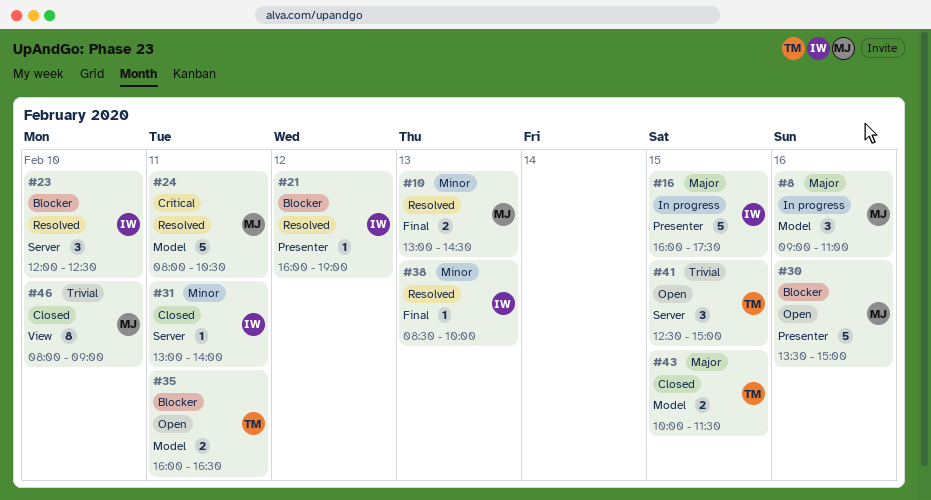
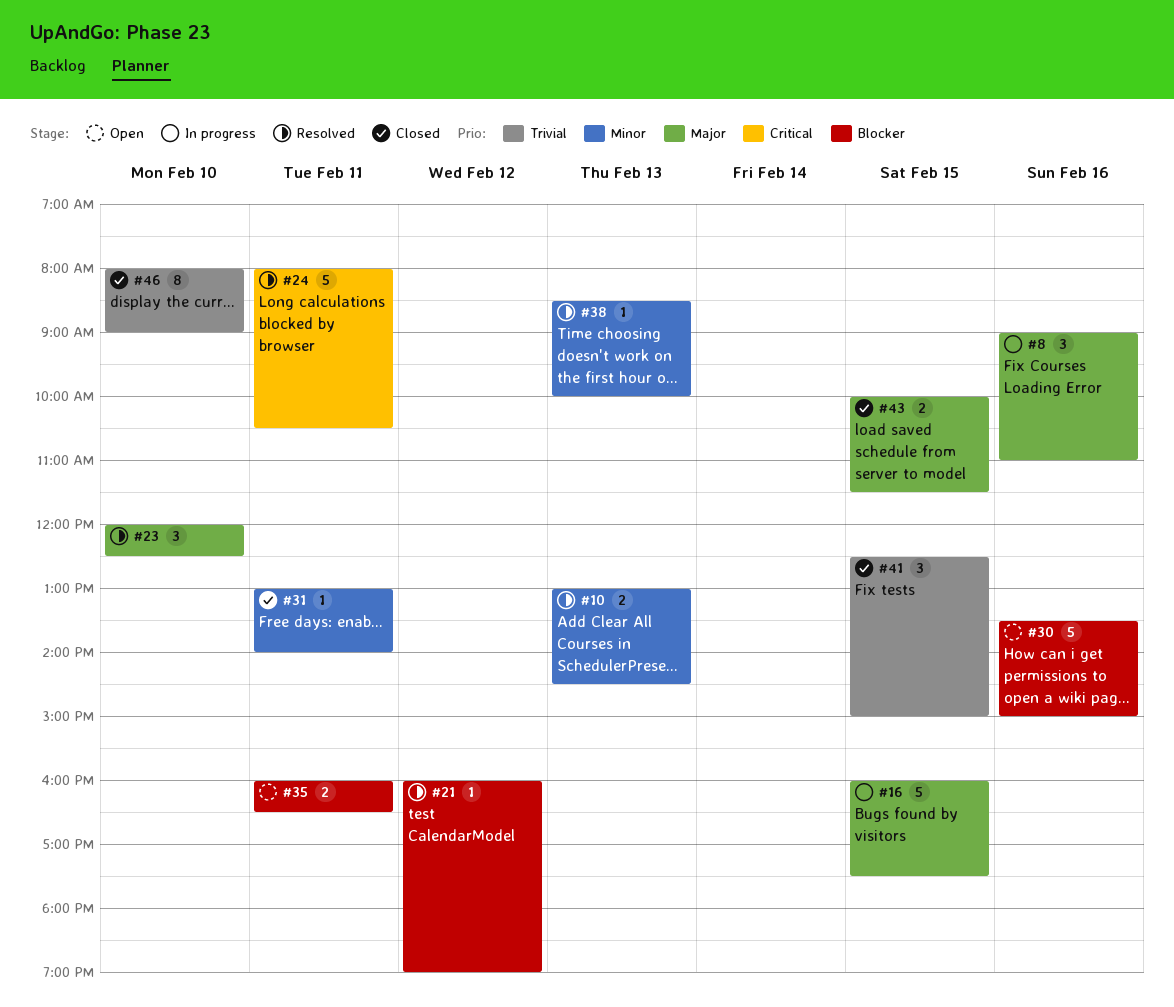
#23, priority: Blocker -> Major
#41, status: Open -> Closed

